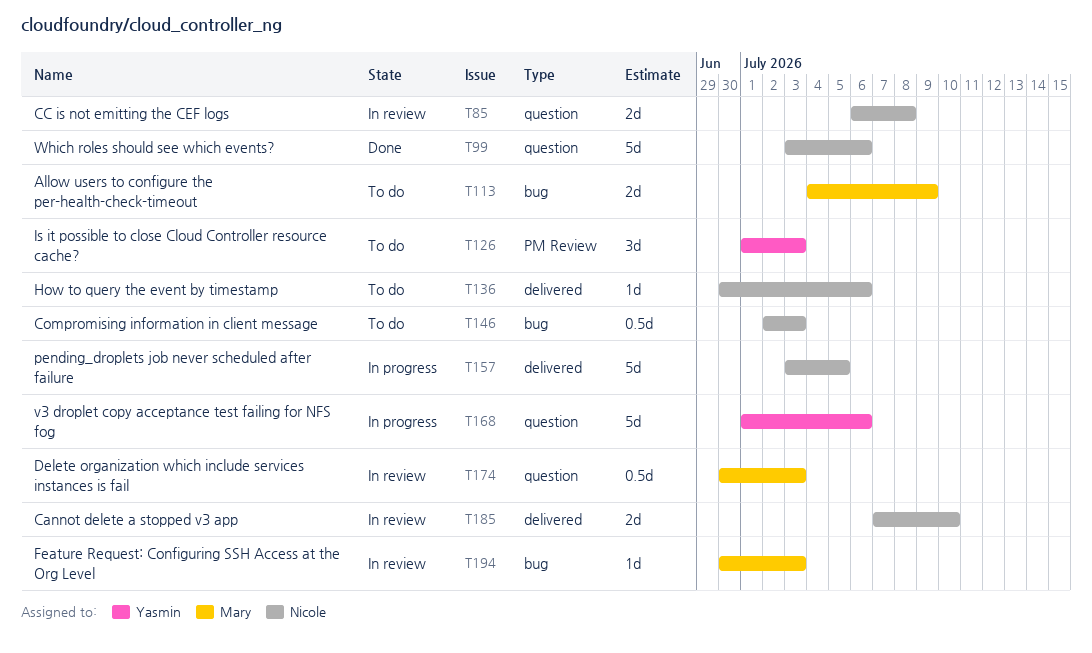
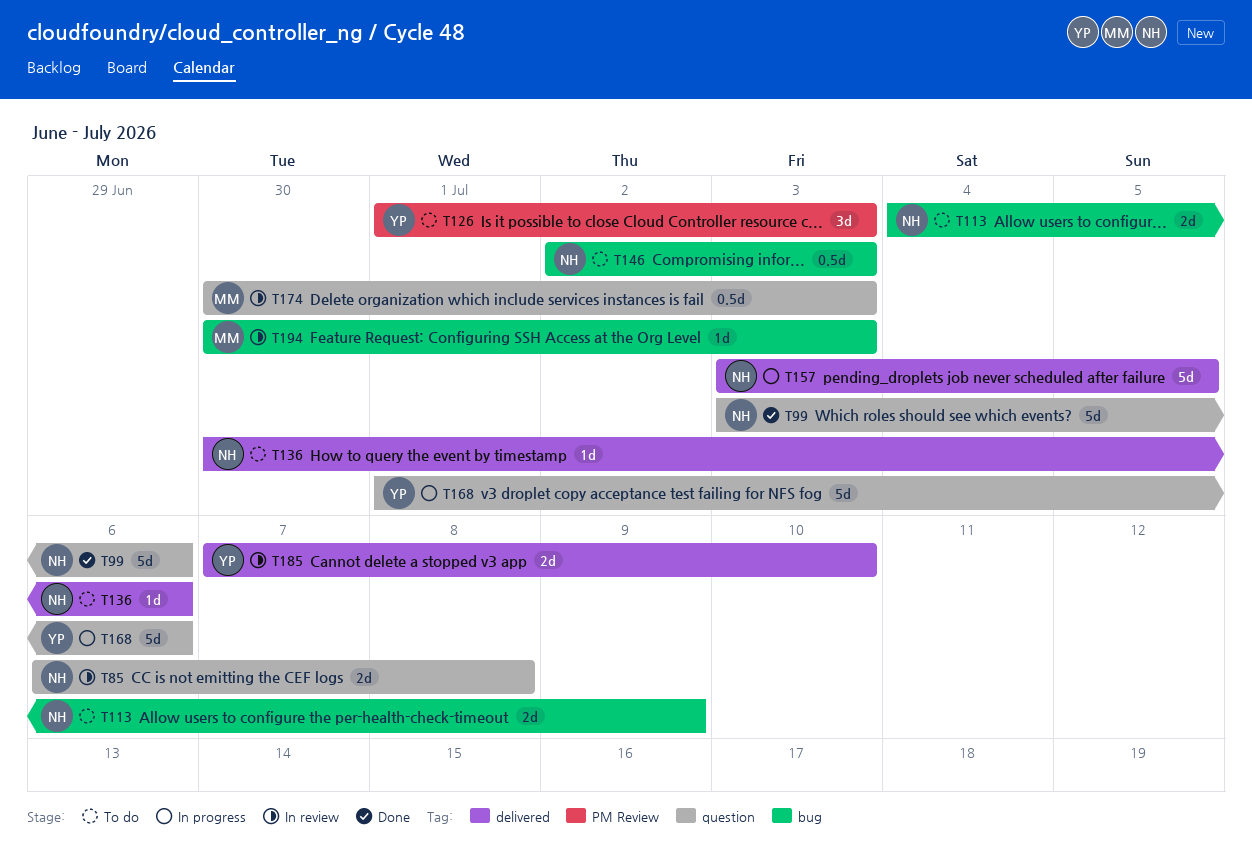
T113, owner: Mary -> Nicole
T185, owner: Nicole -> Yasmin

